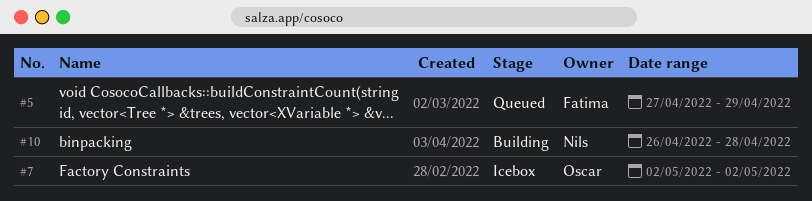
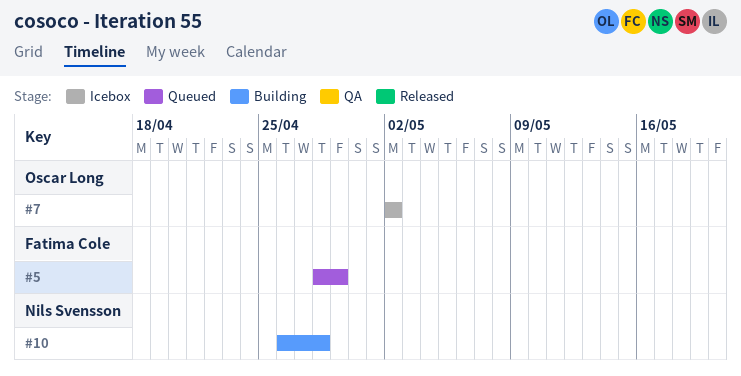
#5, start: Apr 27 -> Apr 28

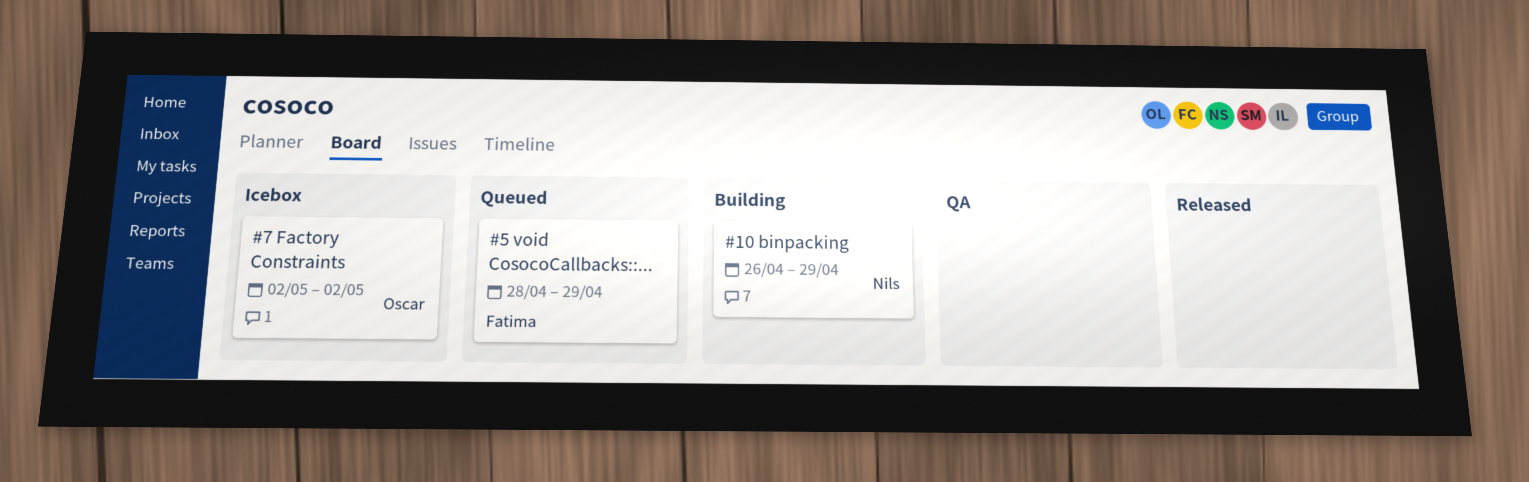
#10, due: Apr 28 -> Apr 29

